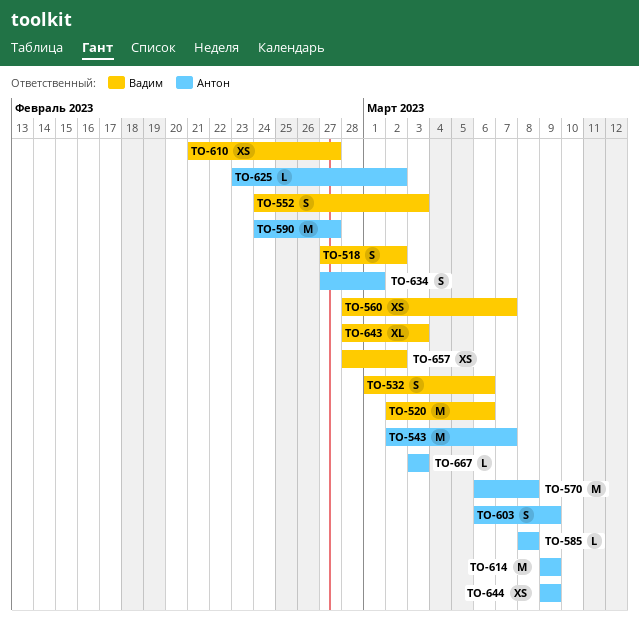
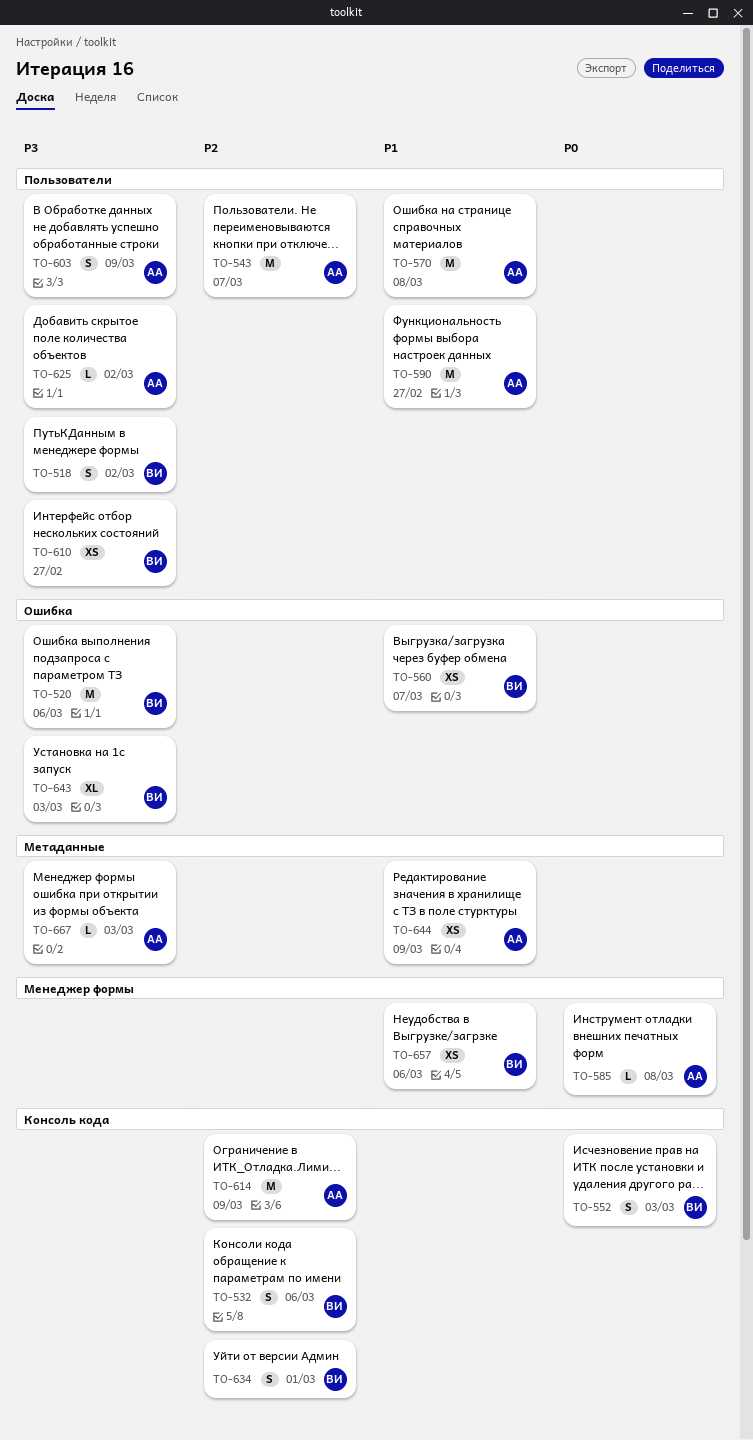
TO-634, owner: Антон -> Вадим
TO-657, due: Mar 2 -> Mar 6

